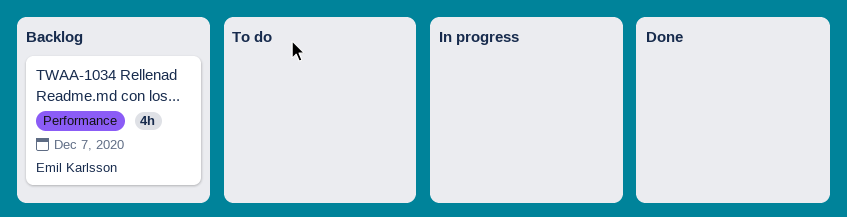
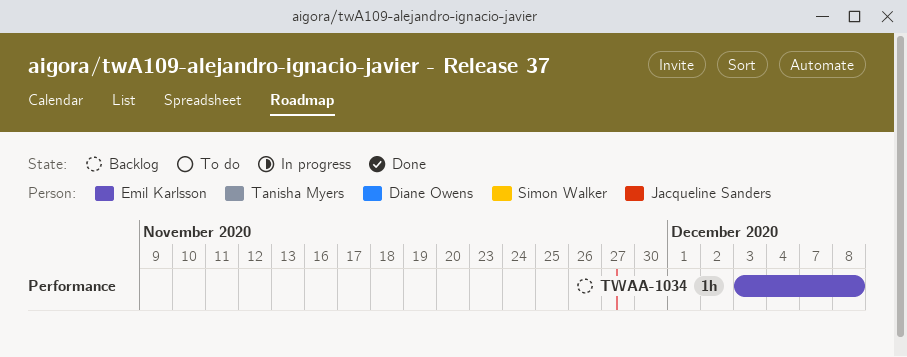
TWAA-1034, estimate: 4h -> 1h
TWAA-1034, due: Dec 7 -> Dec 8

